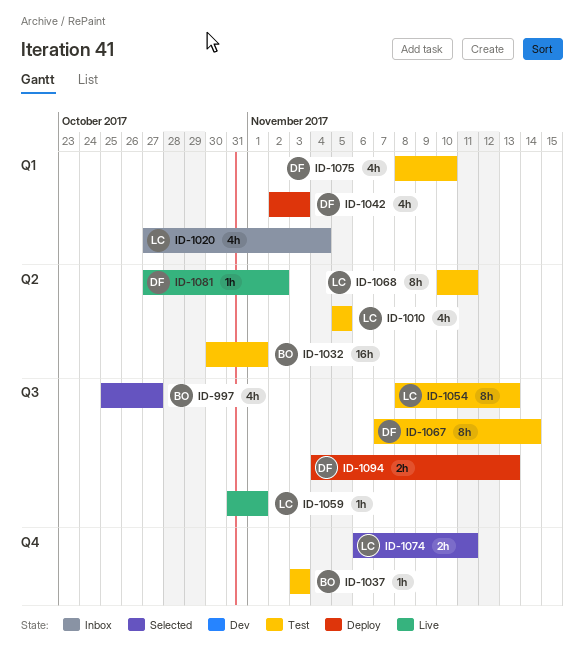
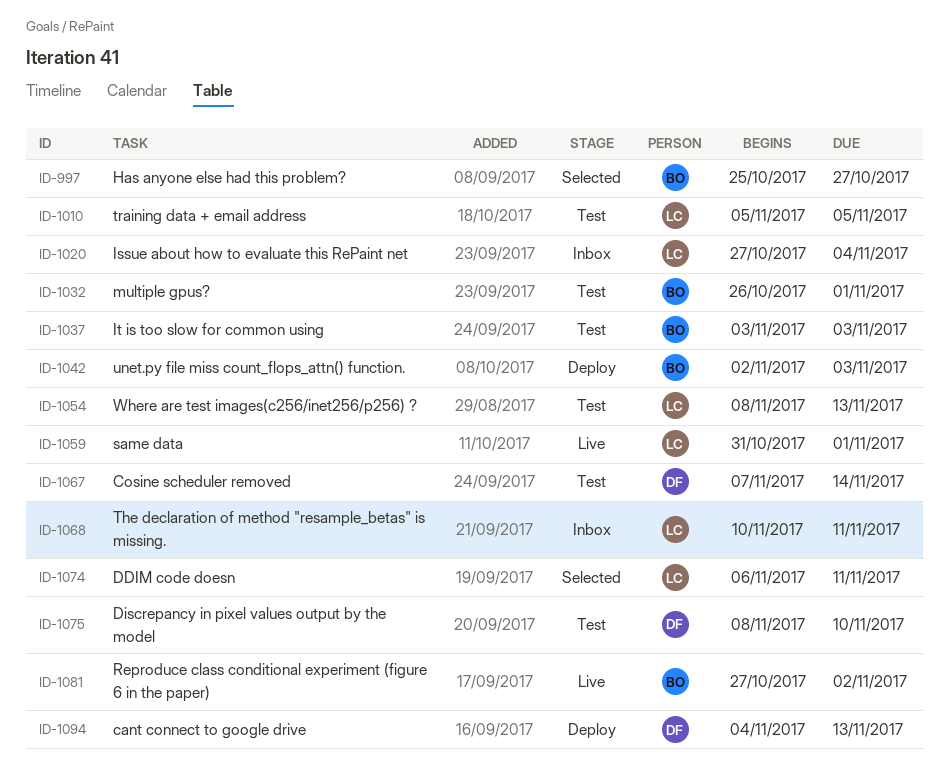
ID-1032, start: Oct 30 -> Oct 26
ID-1042, owner: DF -> BO
ID-1068, status: Test -> Inbox
ID-1081, owner: DF -> BO

